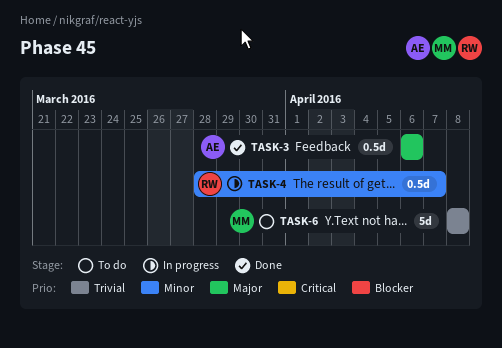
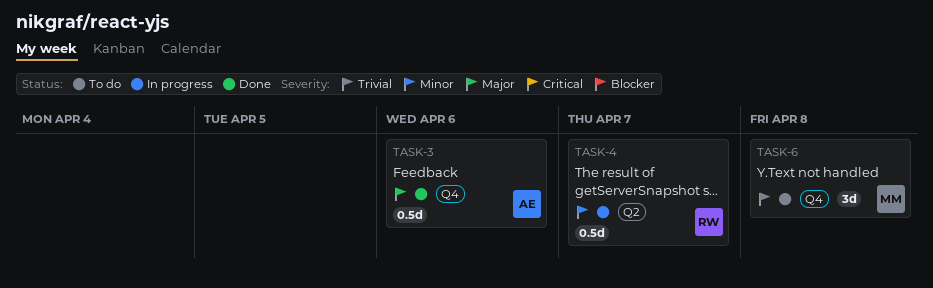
TASK-6, estimate: 5d -> 3d

